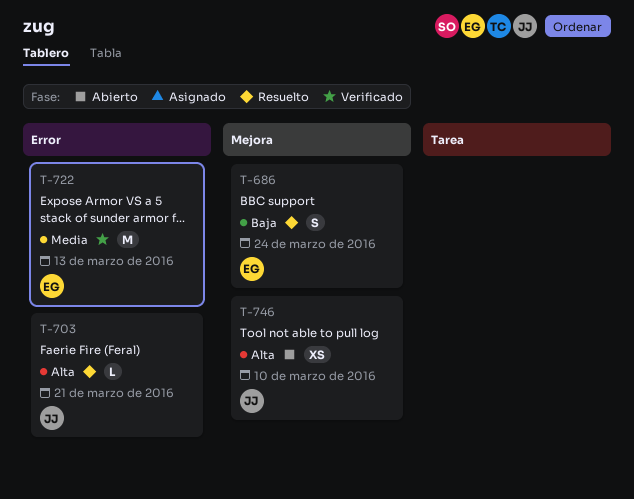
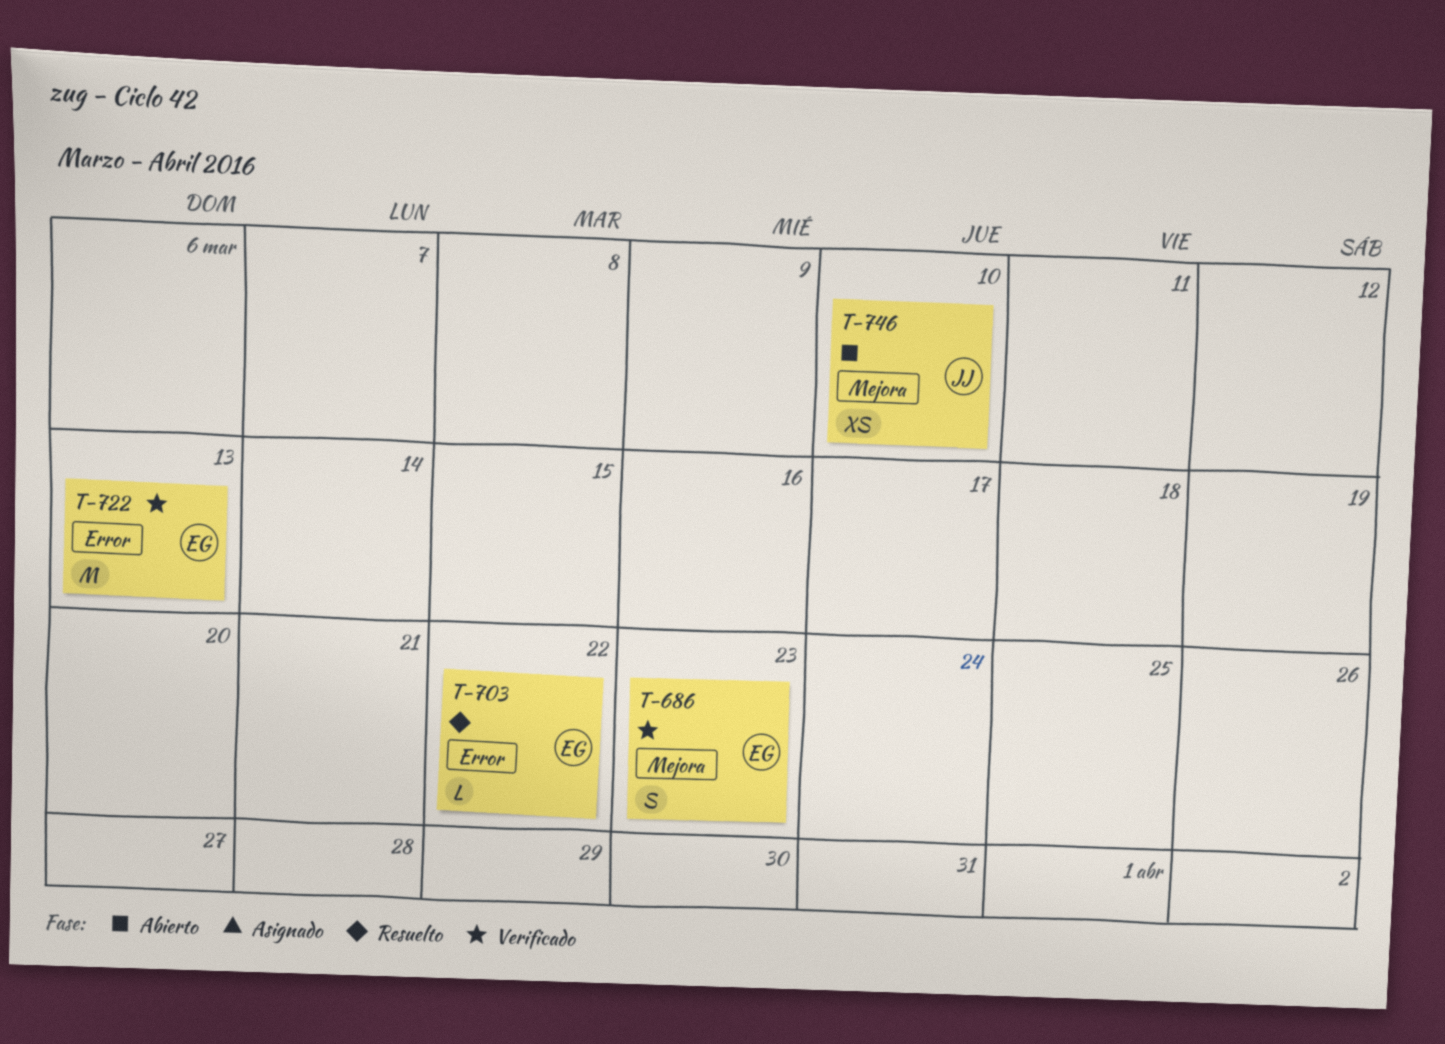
T-686, status: Resuelto -> Verificado
T-686, due: Mar 24 -> Mar 23
T-703, owner: JJ -> EG
T-703, due: Mar 21 -> Mar 22

